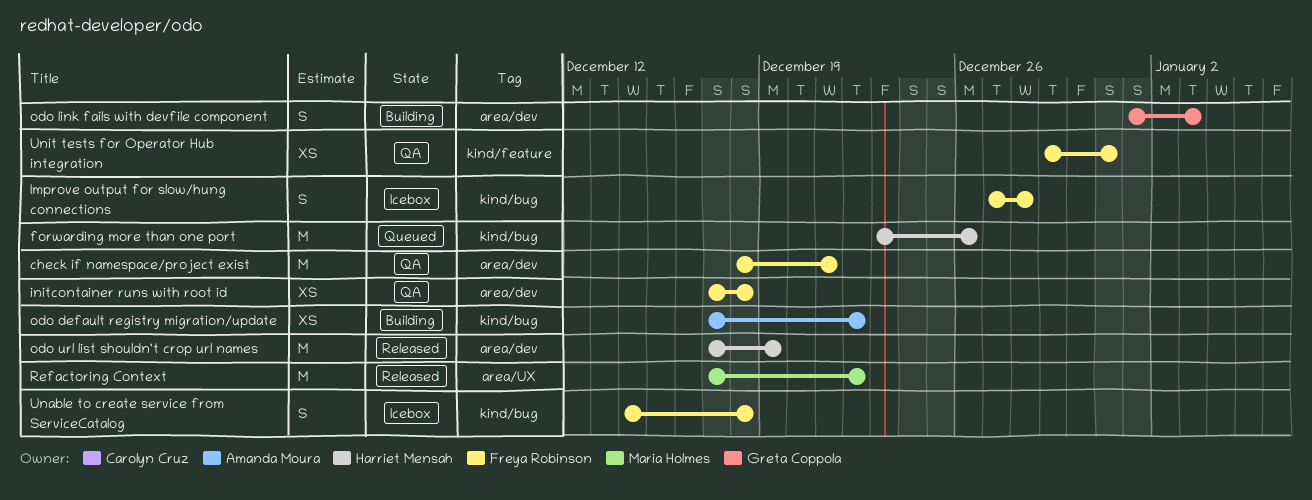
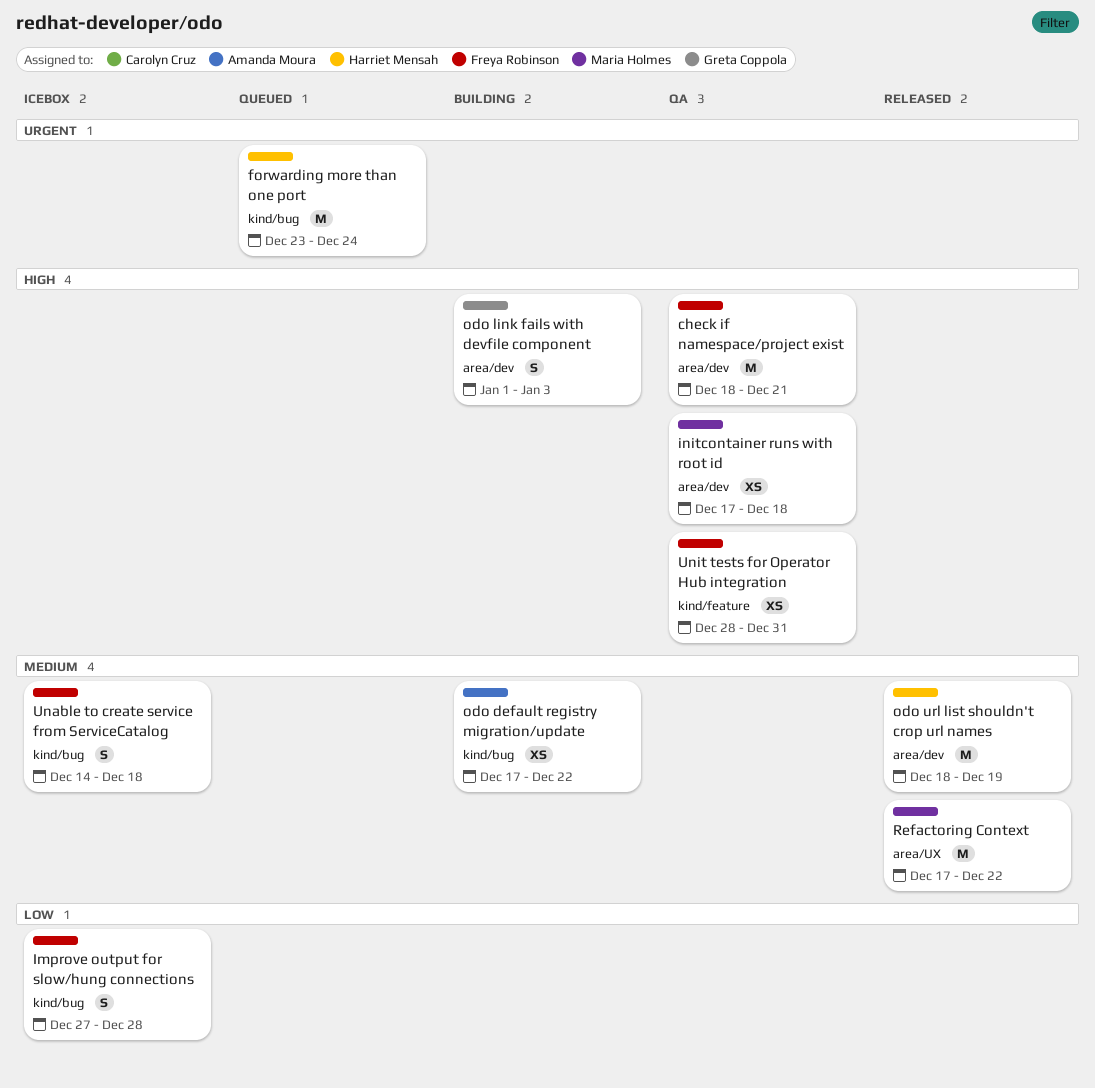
forwarding more than one port, due: Dec 26 -> Dec 24
initcontainer runs with root id, owner: Freya Robinson -> Maria Holmes
odo url list shouldn't crop url names, start: Dec 17 -> Dec 18
Unit tests for Operator Hub integration, start: Dec 29 -> Dec 28

